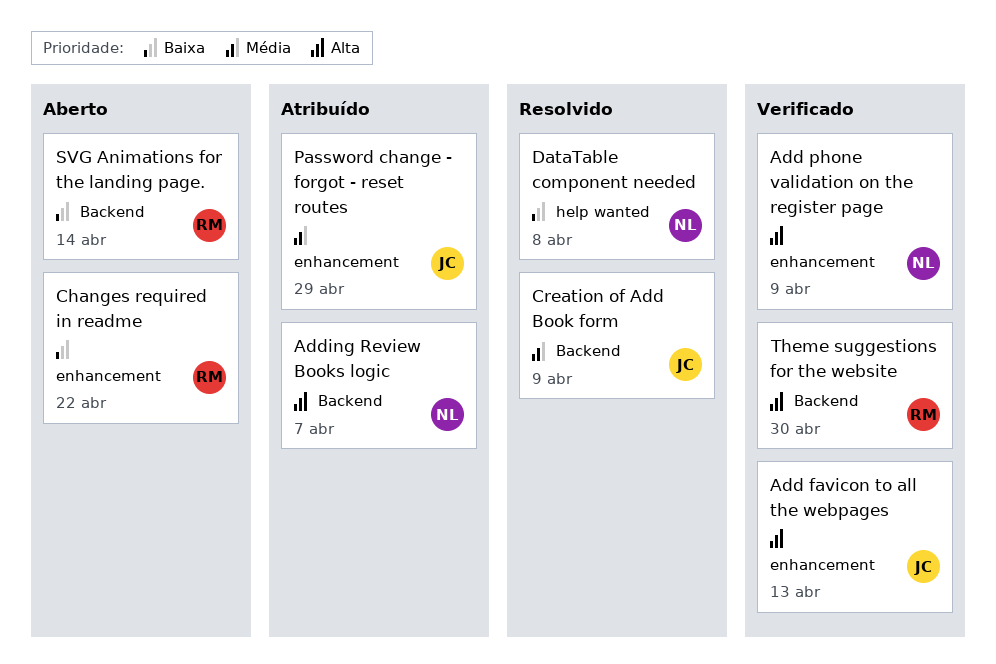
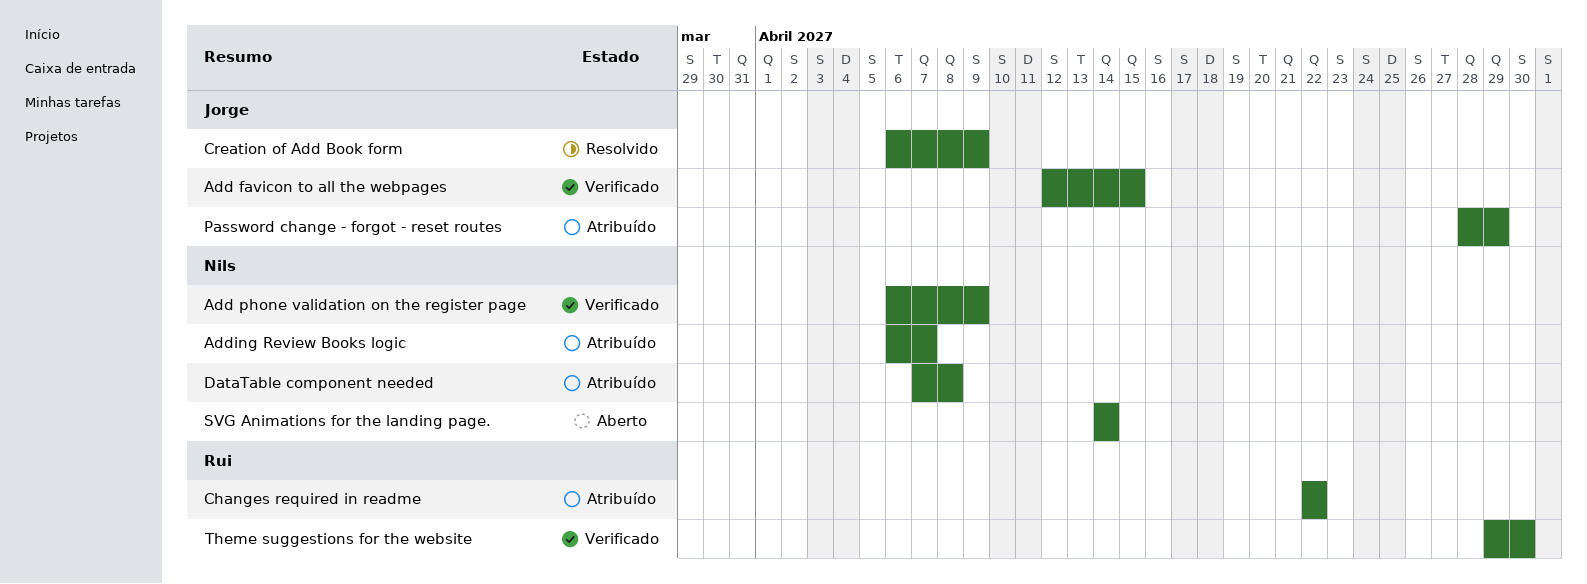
Add favicon to all the webpages, due: Apr 13 -> Apr 15
Changes required in readme, status: Aberto -> Atribuído
DataTable component needed, status: Resolvido -> Atribuído
SVG Animations for the landing page., owner: Rui -> Nils

